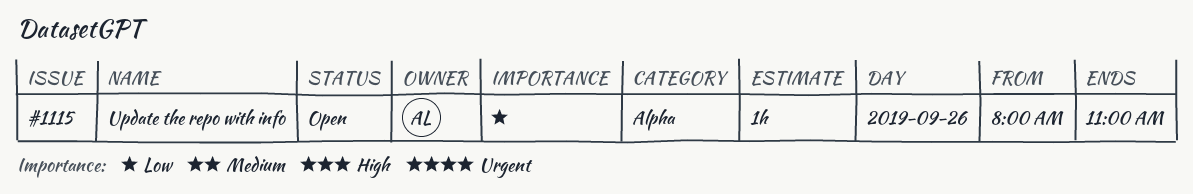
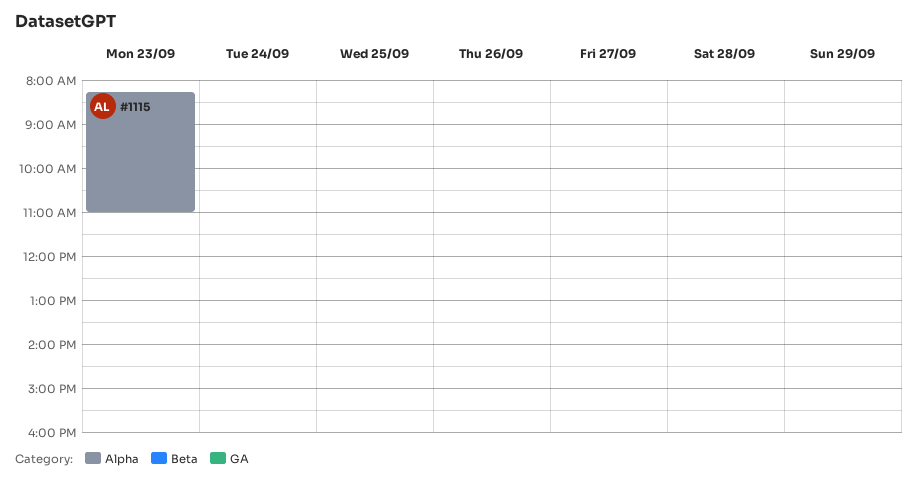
#1115, day: Sep 26 -> Sep 23
#1115, begins: 08:00 -> 08:15

